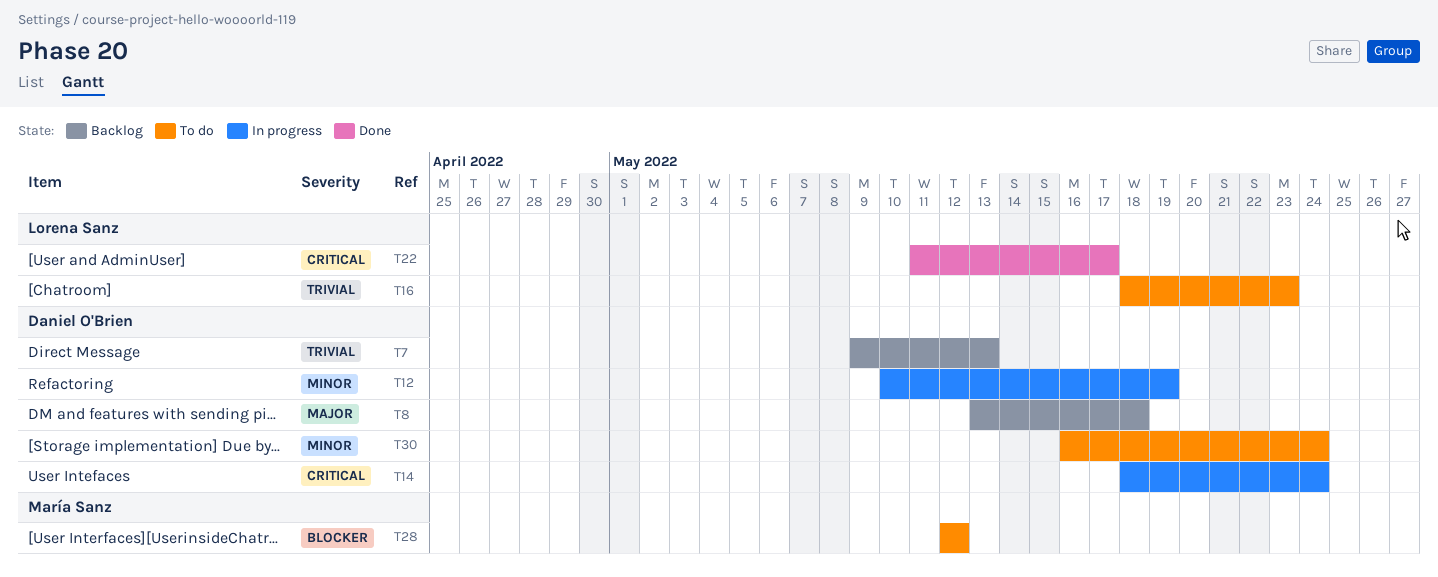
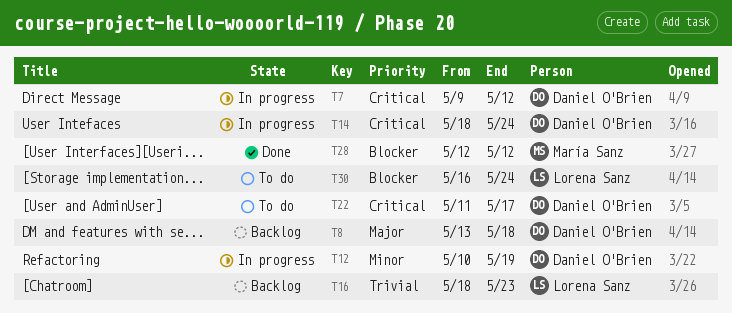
T7, status: Backlog -> In progress
T7, priority: Trivial -> Critical
T7, due: May 13 -> May 12
T16, status: To do -> Backlog
T22, status: Done -> To do
T22, owner: Lorena Sanz -> Daniel O'Brien
T28, status: To do -> Done
T30, owner: Daniel O'Brien -> Lorena Sanz
T30, priority: Minor -> Blocker

